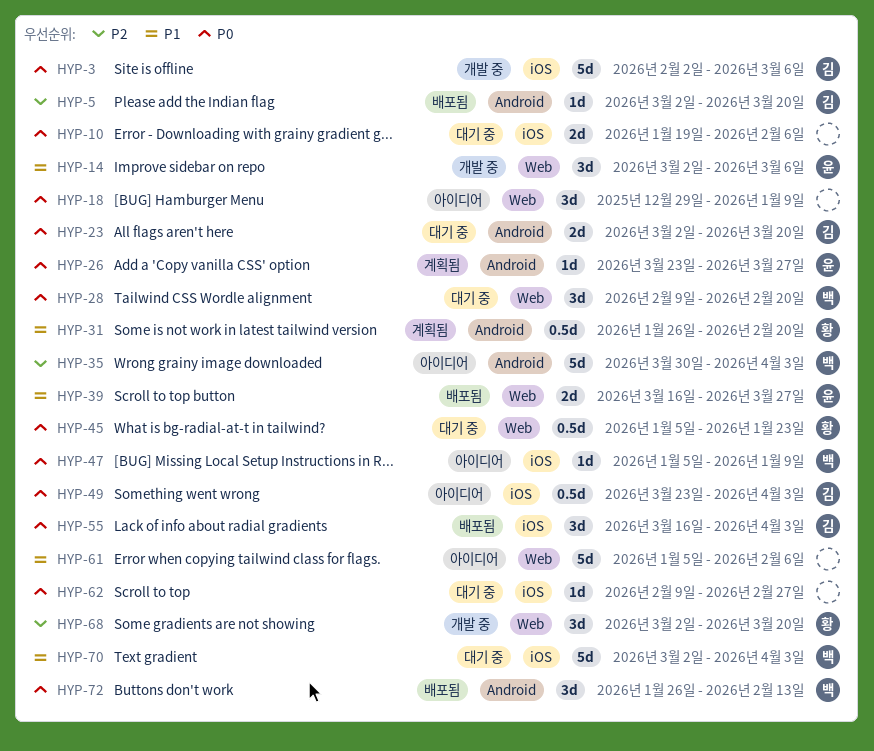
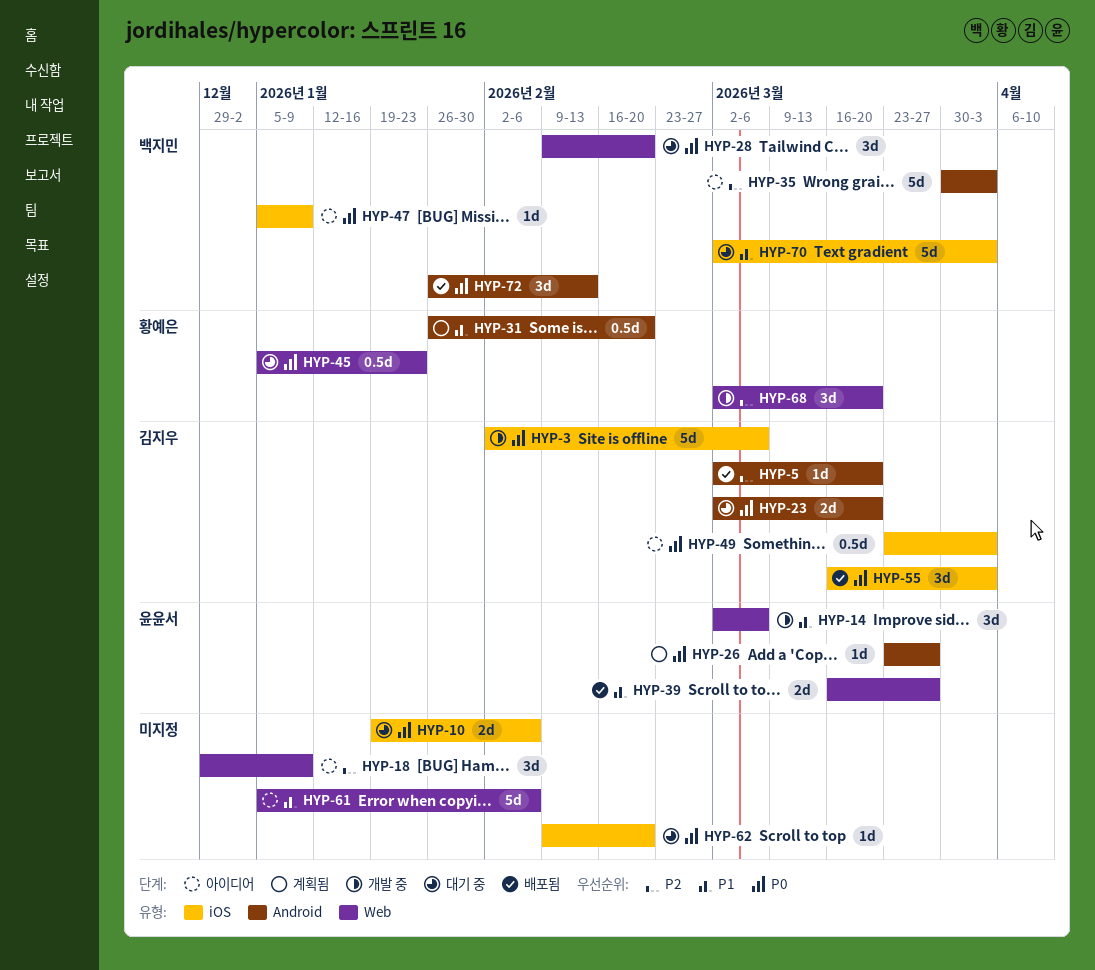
HYP-18, priority: P0 -> P2
HYP-62, due: Feb 27 -> Feb 20

